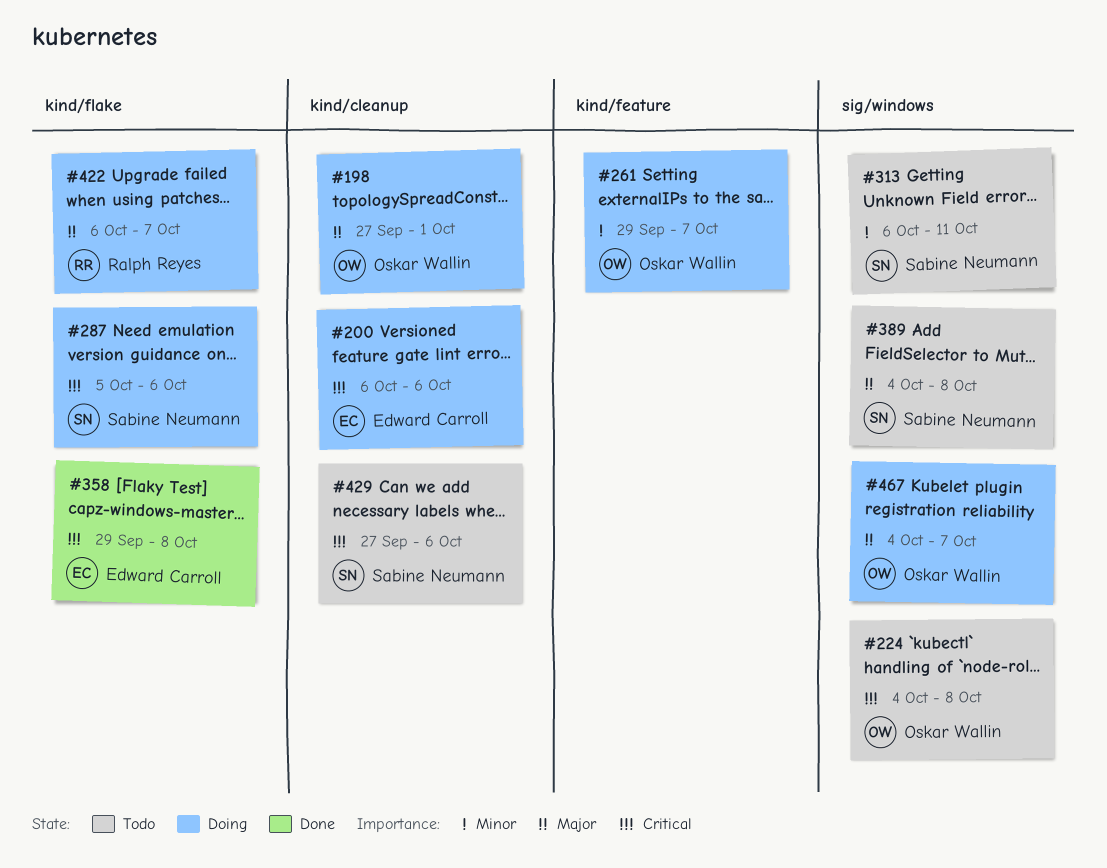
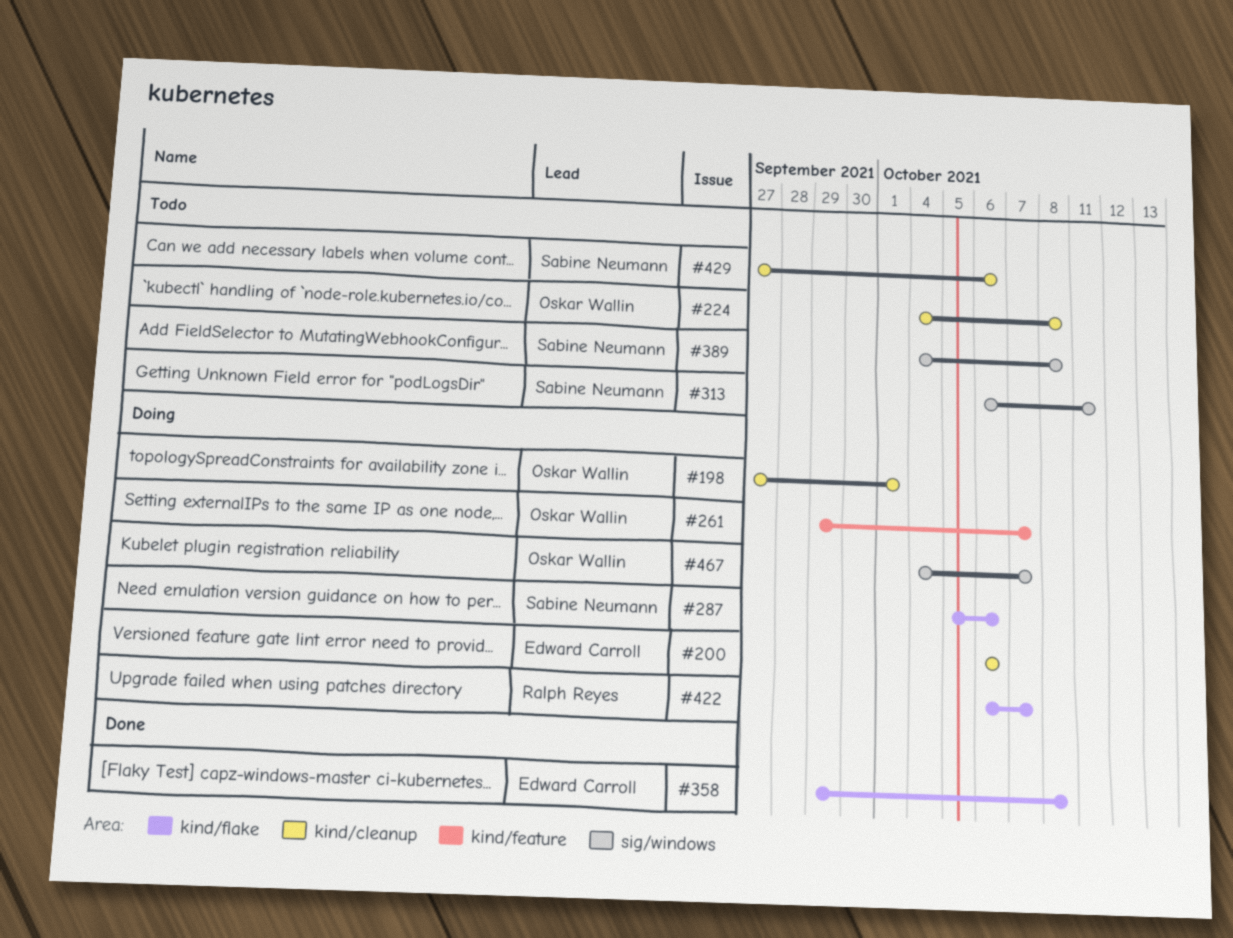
#224, label: sig/windows -> kind/cleanup

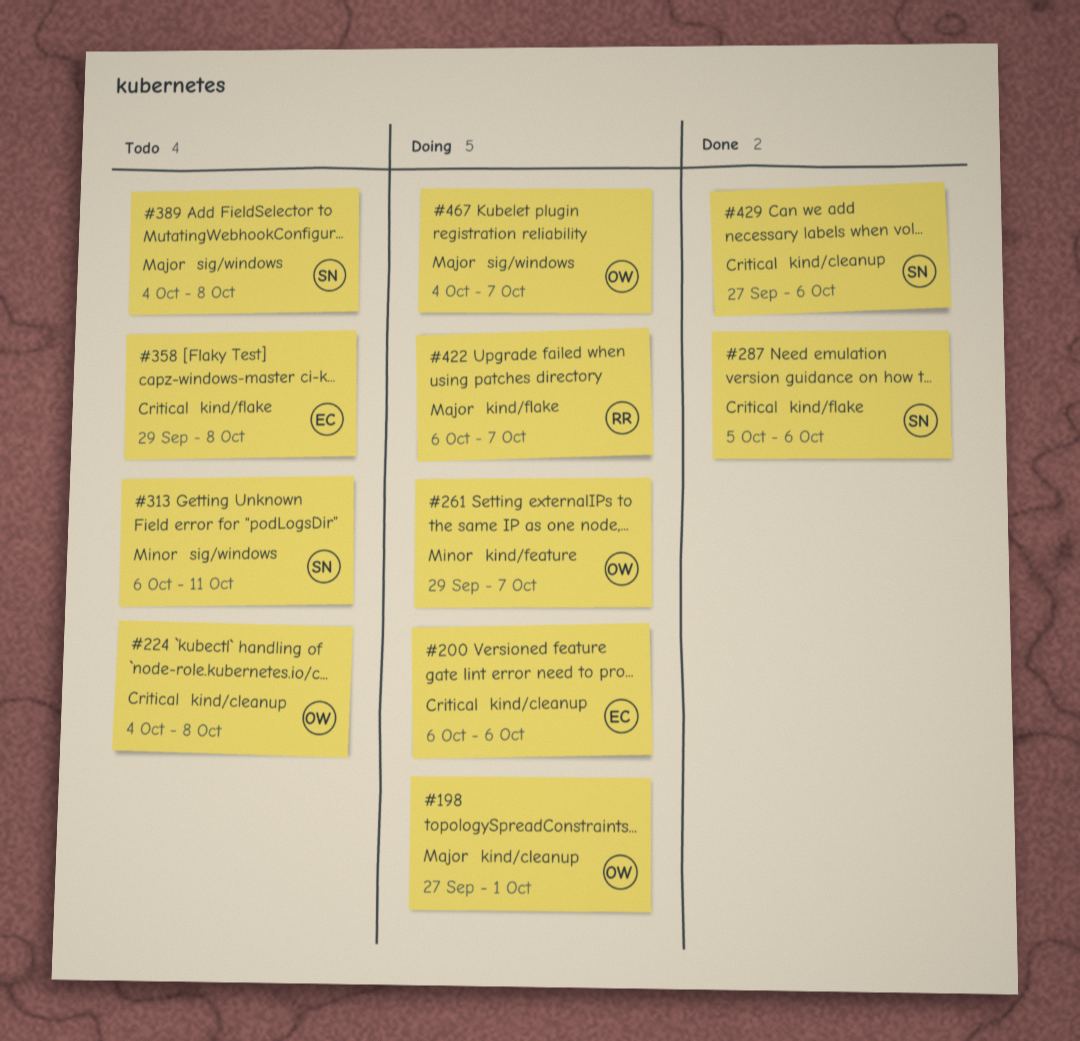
#287, status: Doing -> Done
#358, status: Done -> Todo
#429, status: Todo -> Done

